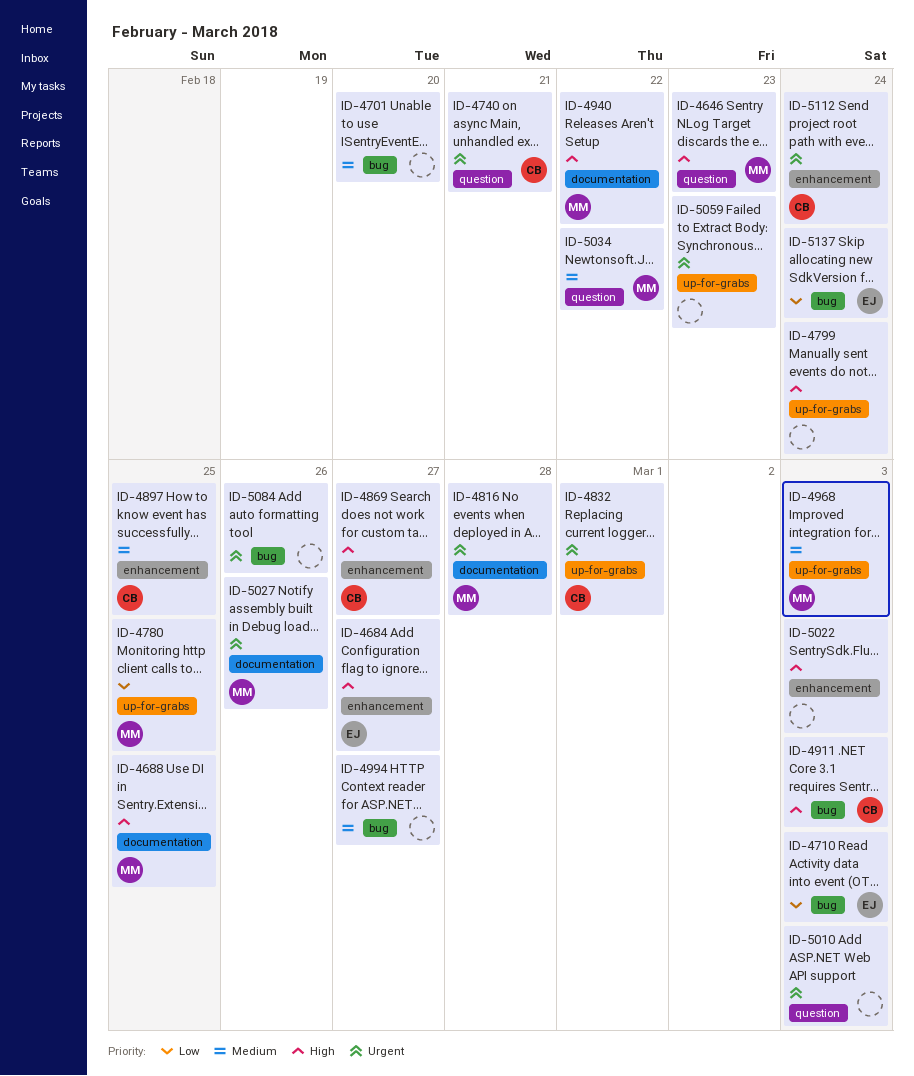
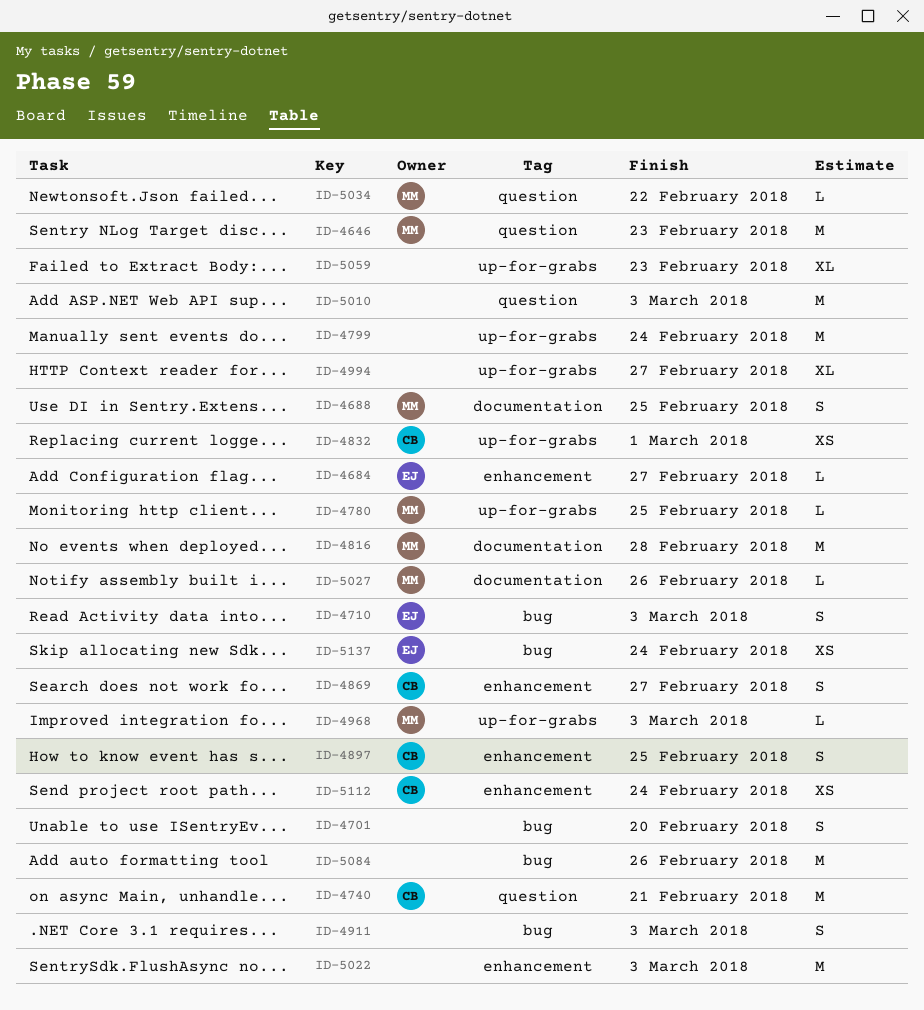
ID-4911, owner: CB -> none
ID-4940: present -> none
ID-4994, label: bug -> up-for-grabs

